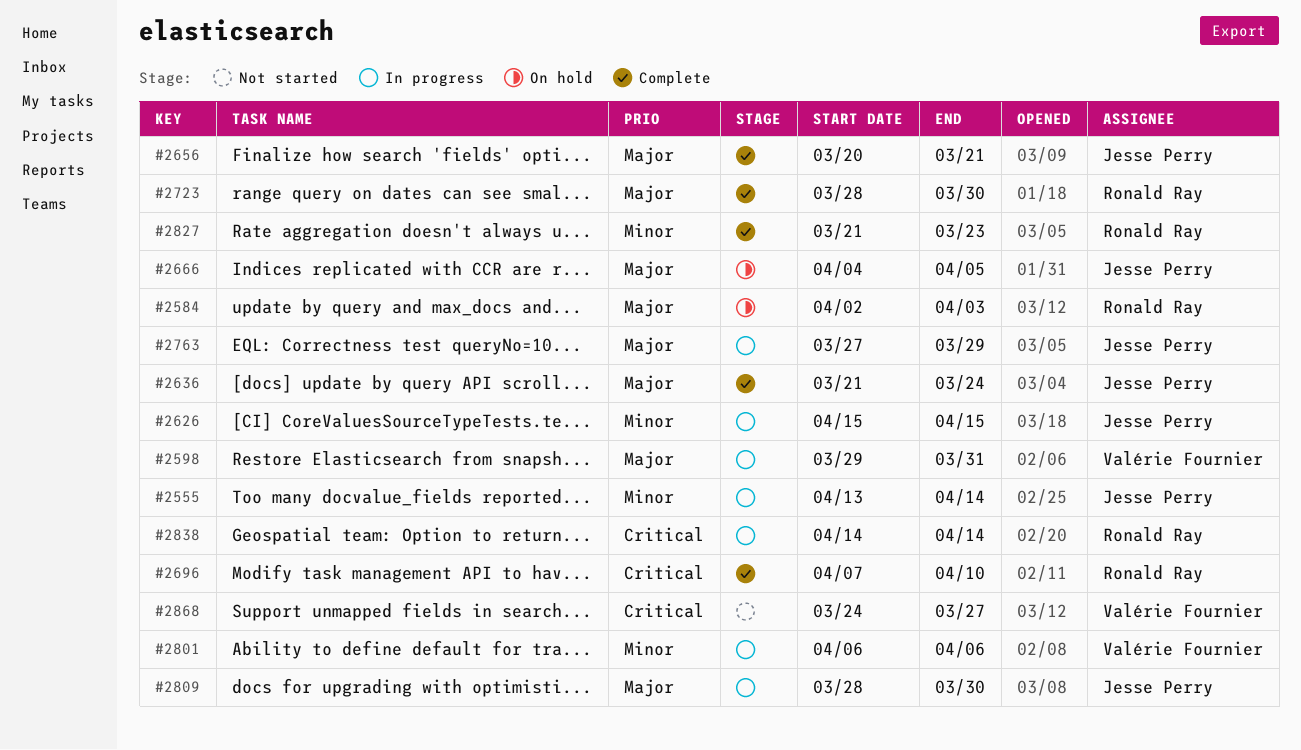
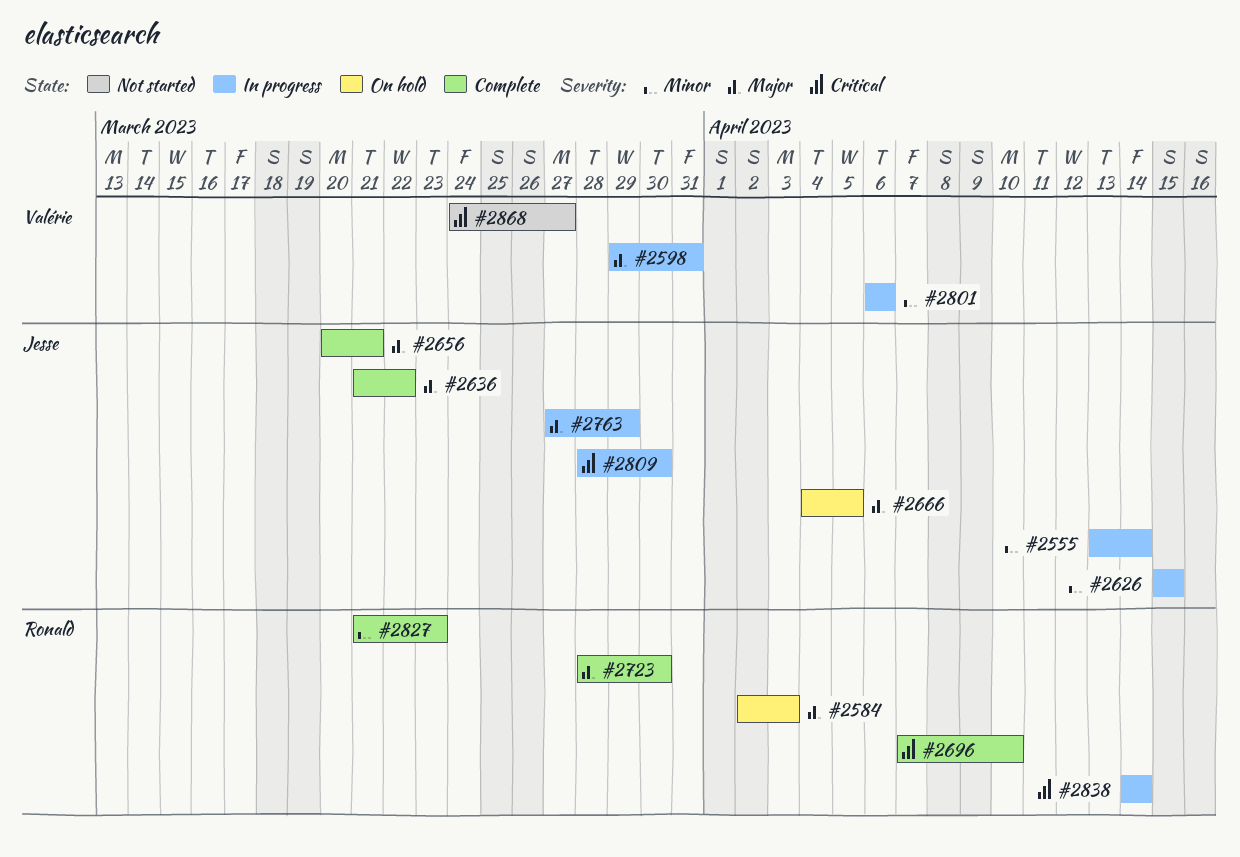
#2636, due: Mar 24 -> Mar 22
#2809, priority: Major -> Critical

